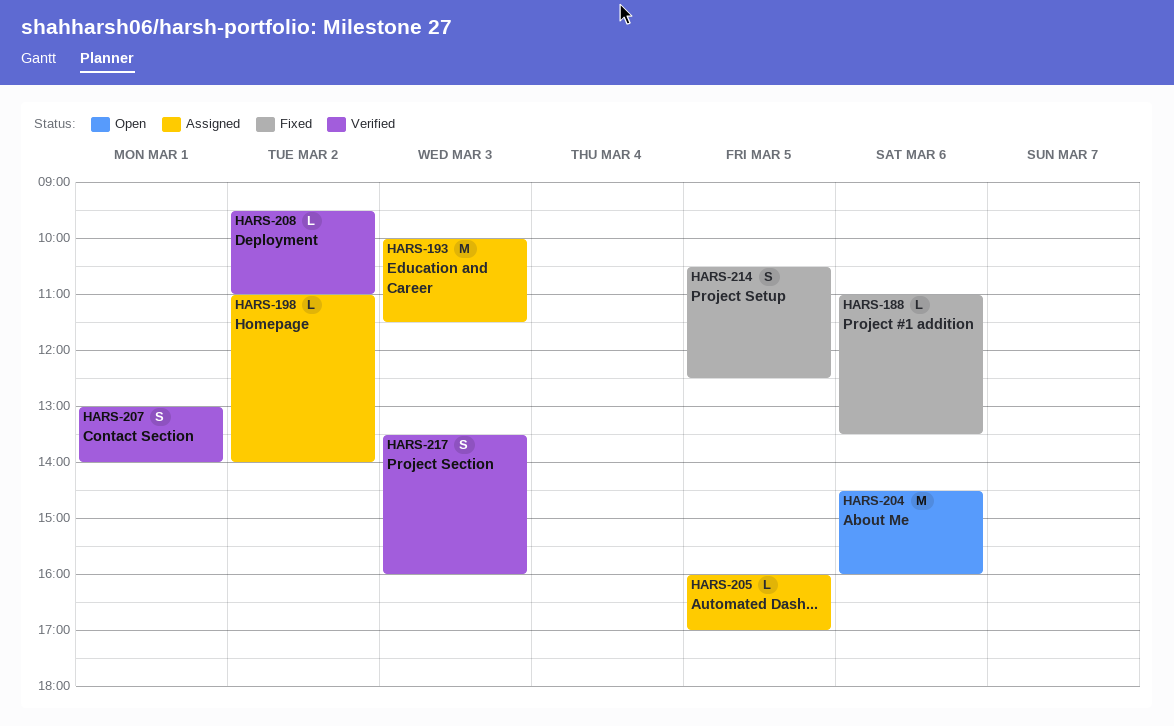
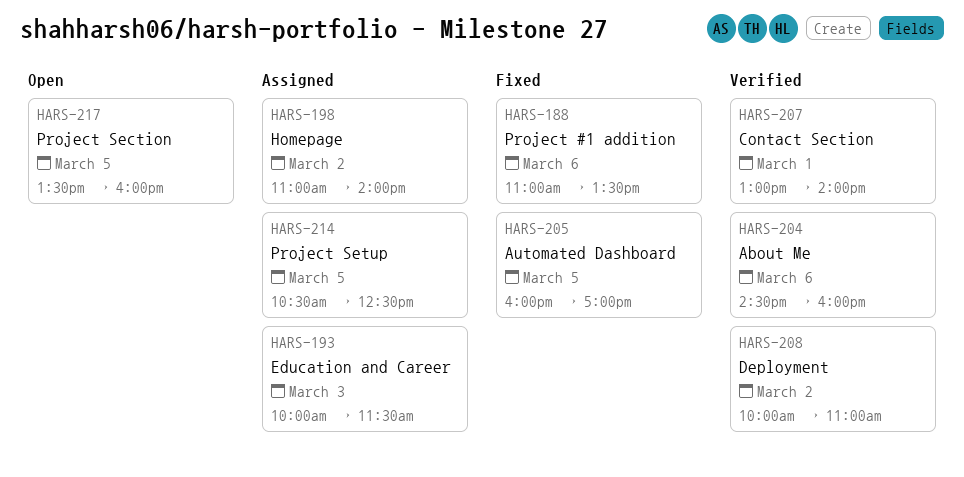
HARS-204, status: Open -> Verified
HARS-205, status: Assigned -> Fixed
HARS-208, begins: 09:30 -> 10:00
HARS-214, status: Fixed -> Assigned
HARS-217, status: Verified -> Open
HARS-217, day: Mar 3 -> Mar 5

